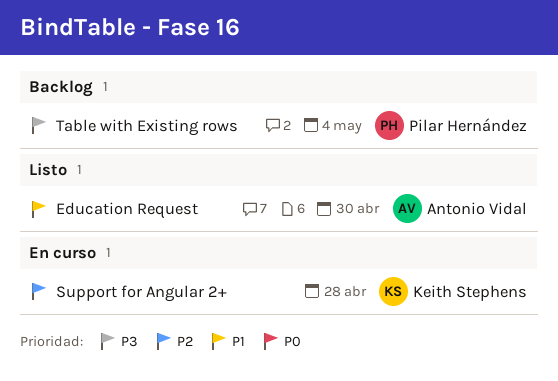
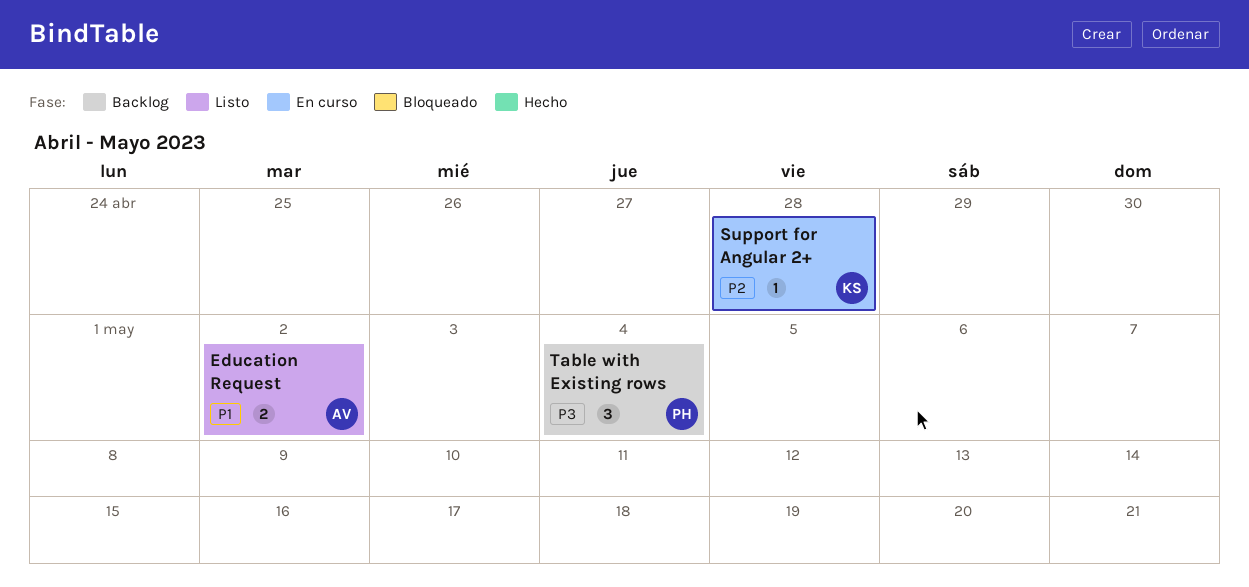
Education Request, due: Apr 30 -> May 2

